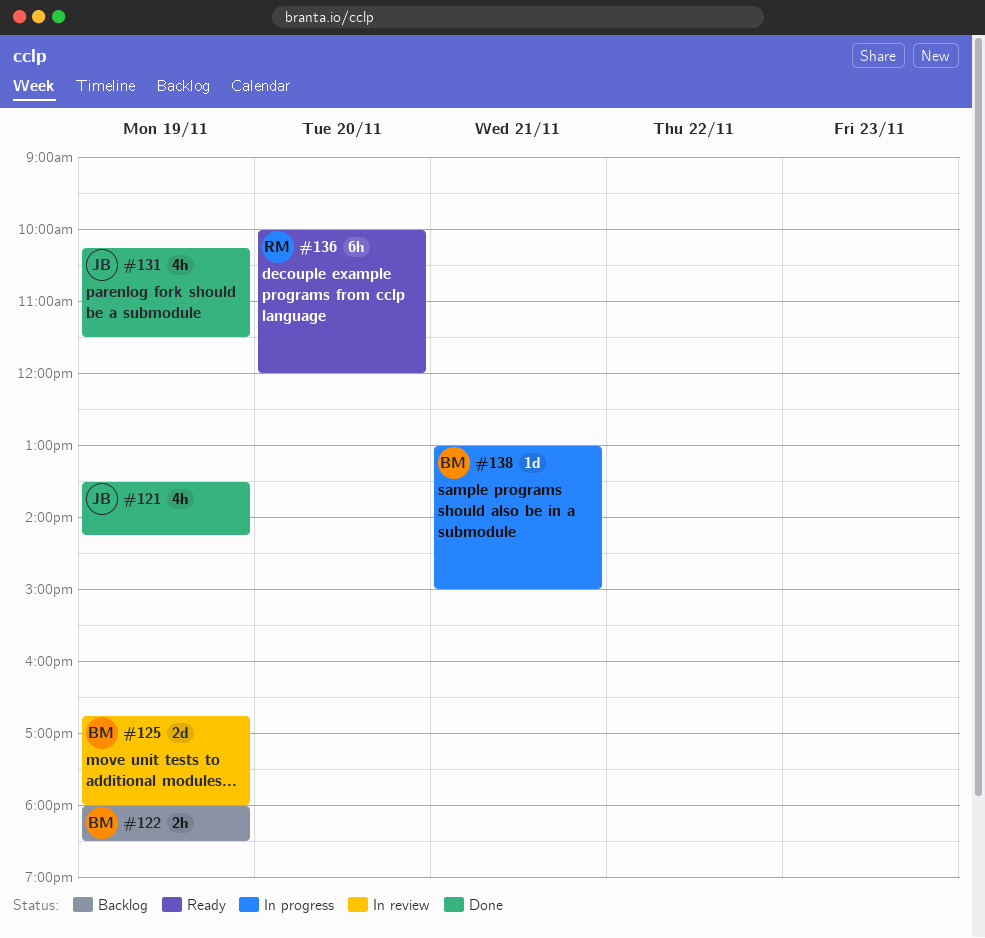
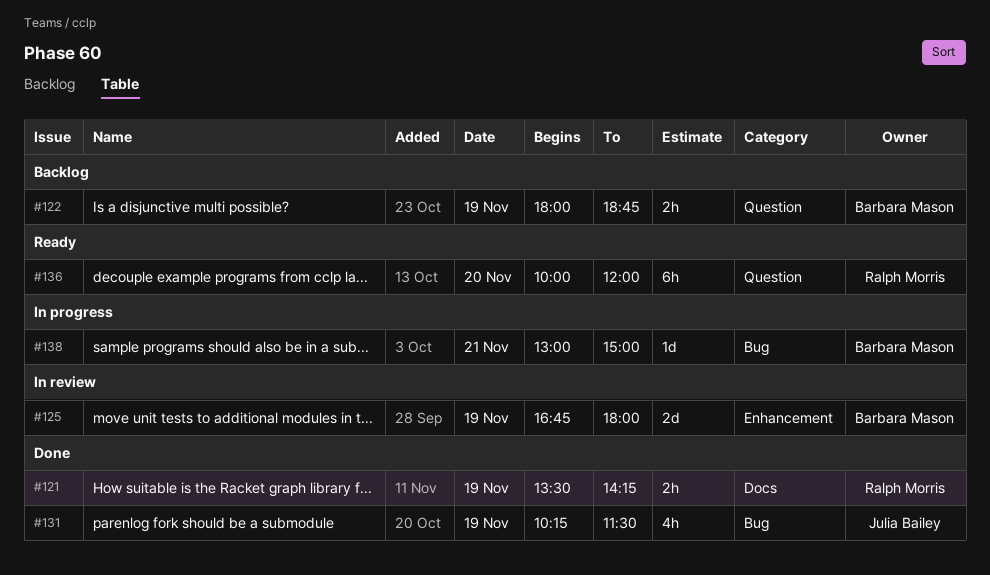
#121, owner: Julia Bailey -> Ralph Morris
#121, estimate: 4h -> 2h
#122, ends: 18:30 -> 18:45

